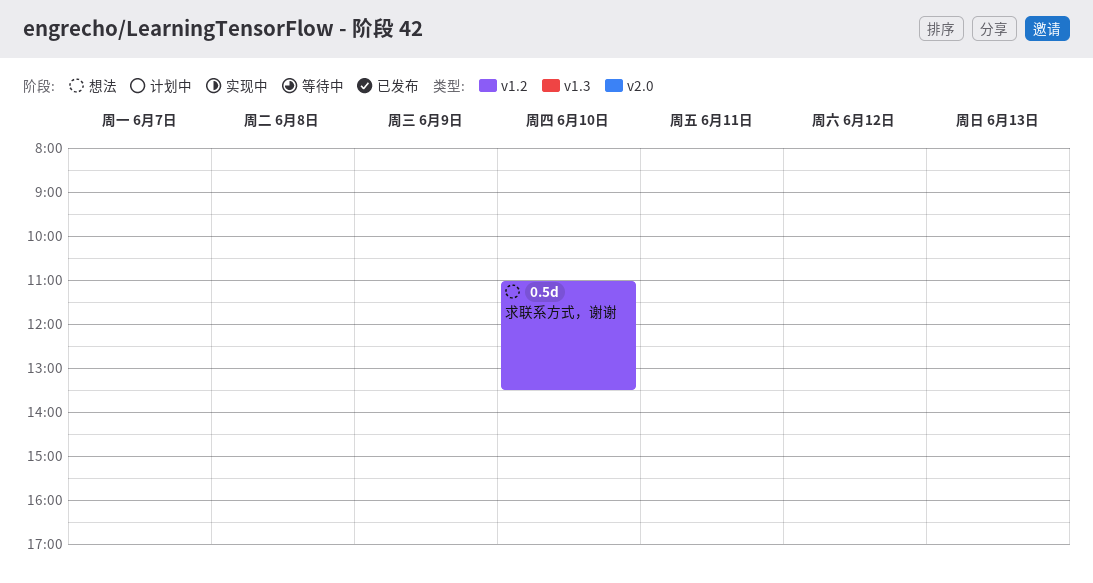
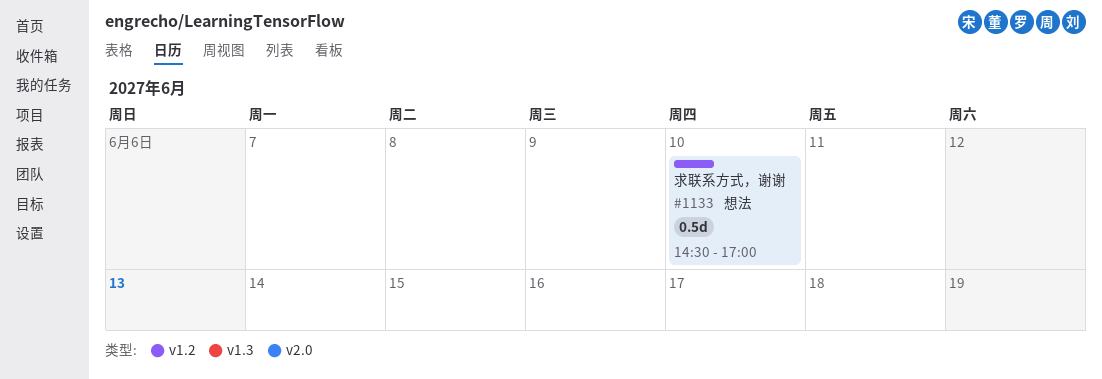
求联系方式，谢谢, begins: 11:00 -> 14:30
求联系方式，谢谢, ends: 13:30 -> 17:00

